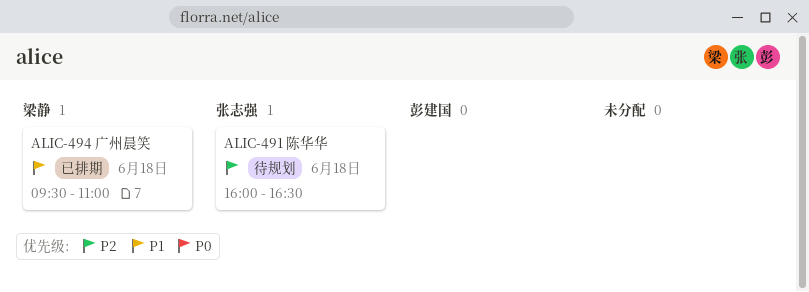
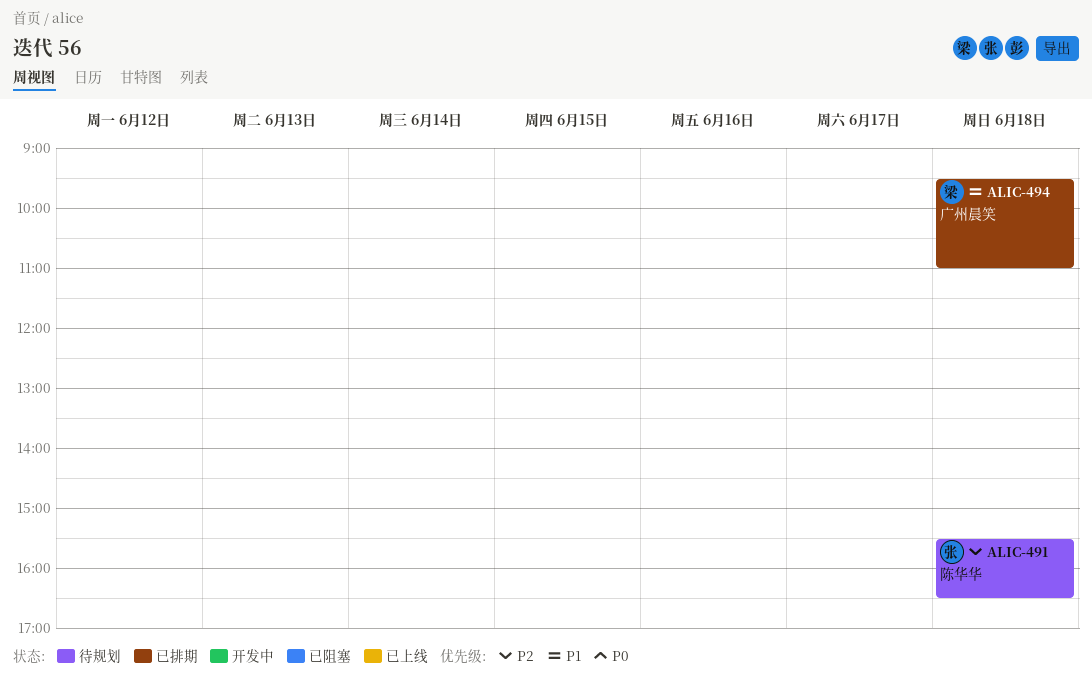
ALIC-491, begins: 16:00 -> 15:30

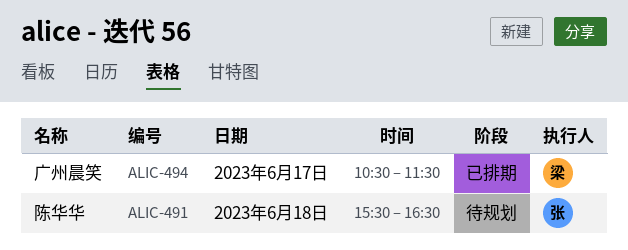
ALIC-494, day: Jun 18 -> Jun 17
ALIC-494, begins: 09:30 -> 10:30
ALIC-494, ends: 11:00 -> 11:30

